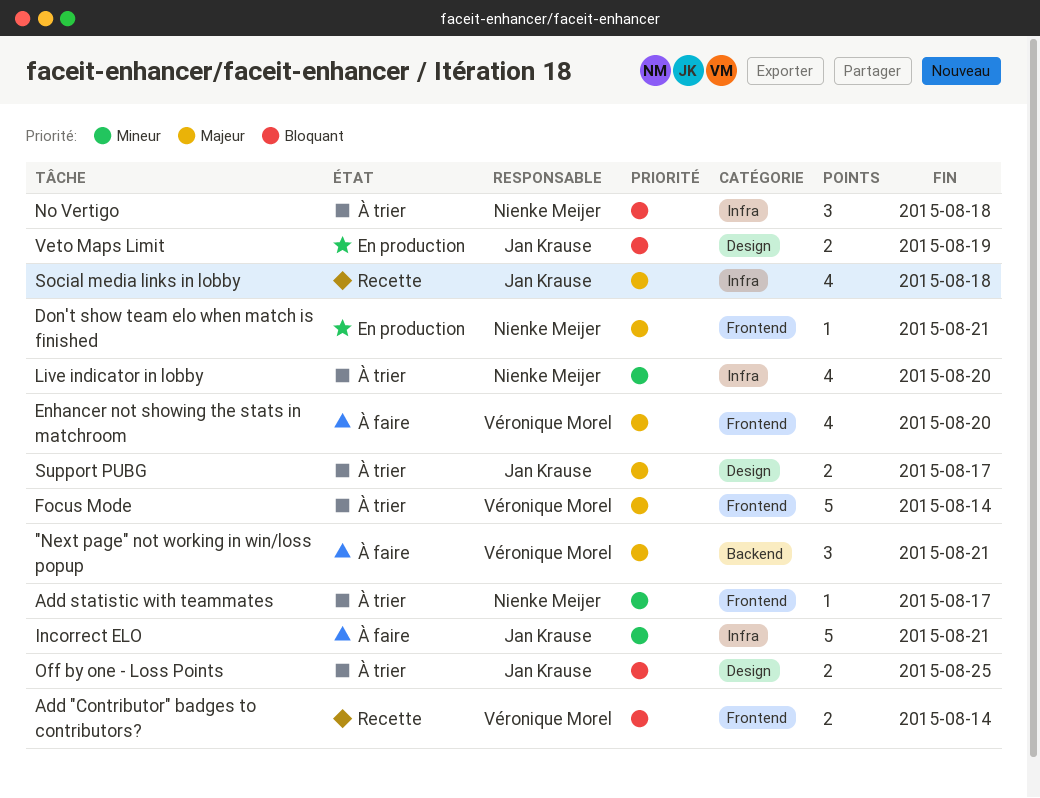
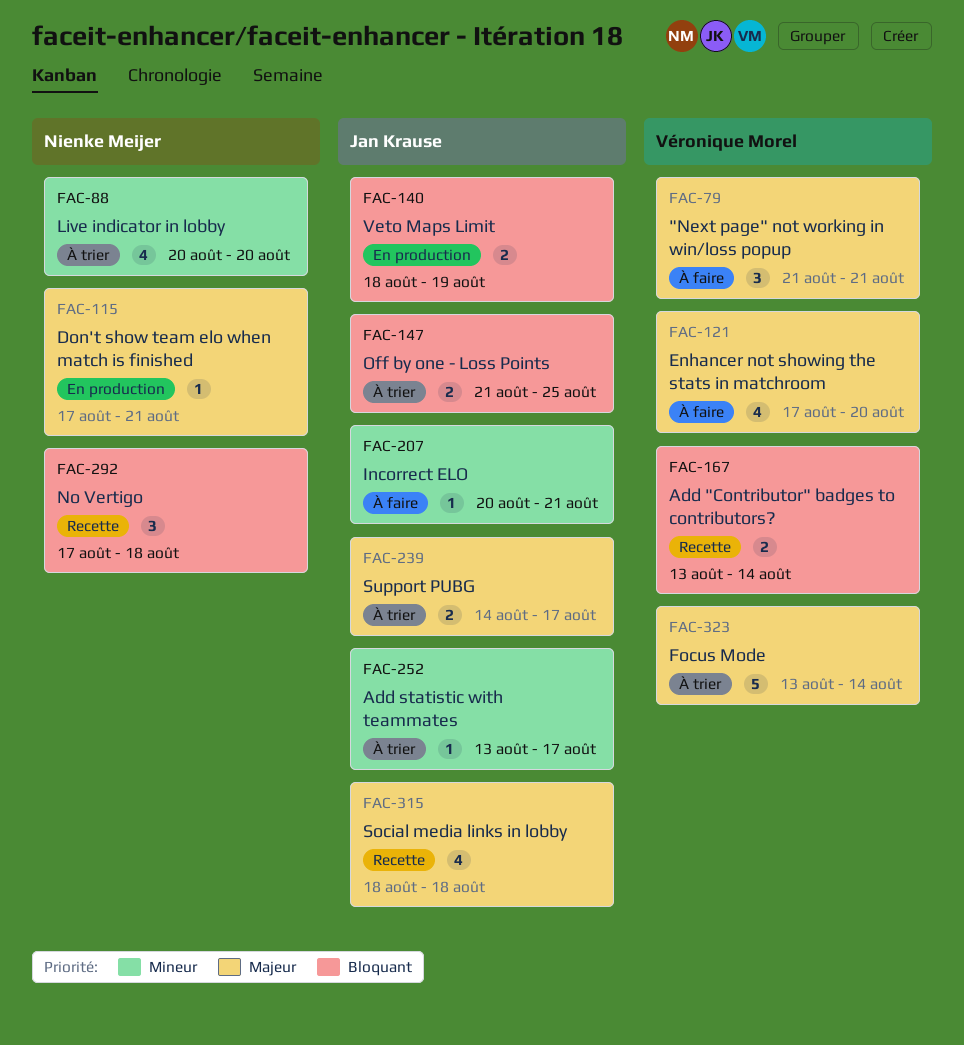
Add statistic with teammates, owner: Nienke Meijer -> Jan Krause
Incorrect ELO, estimate: 5 -> 1
No Vertigo, status: À trier -> Recette

